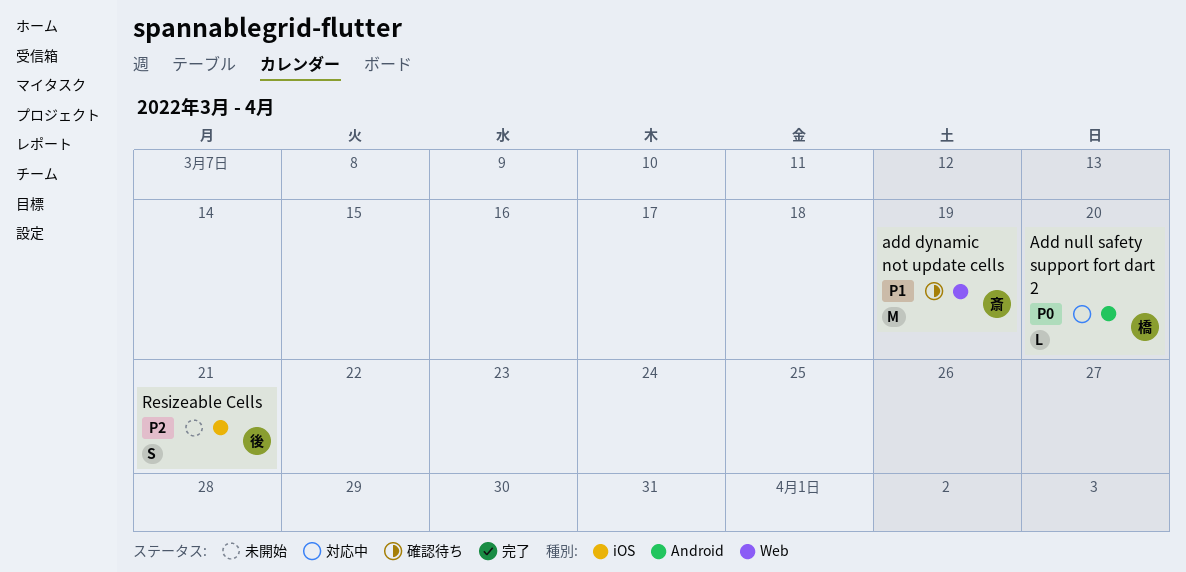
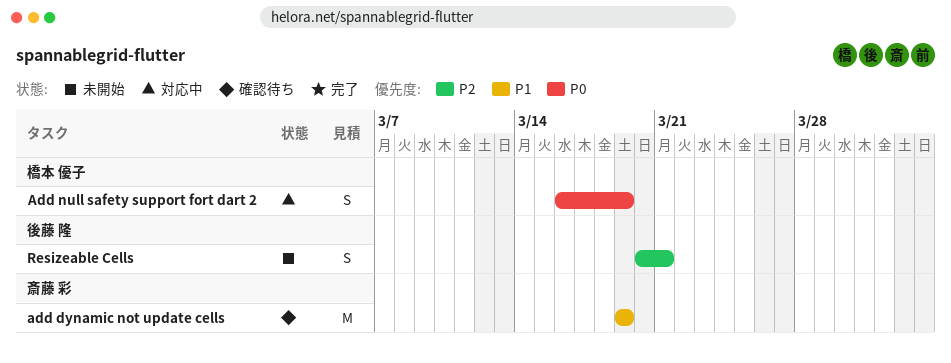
Add null safety support fort dart 2, estimate: L -> S
Add null safety support fort dart 2, due: Mar 20 -> Mar 19

